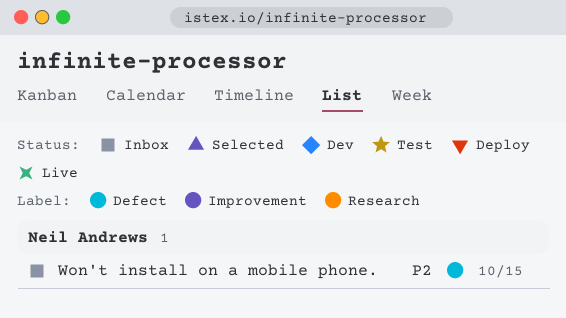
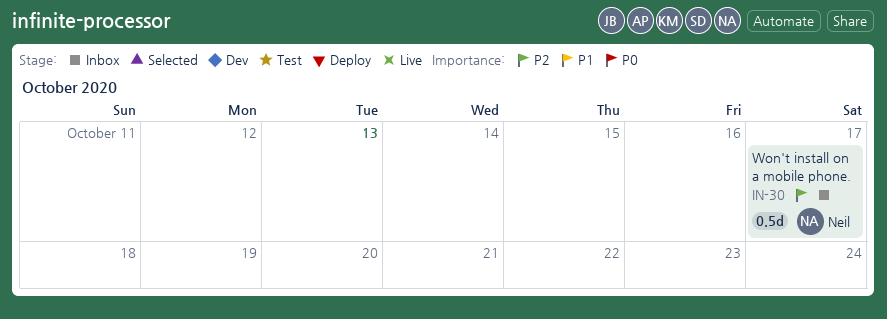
Won't install on a mobile phone., due: Oct 15 -> Oct 17

